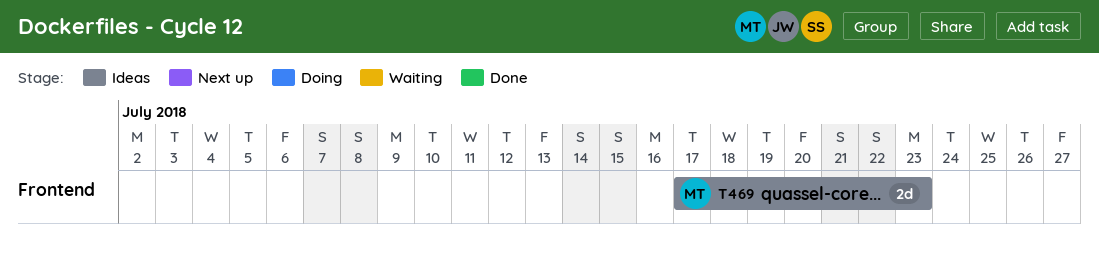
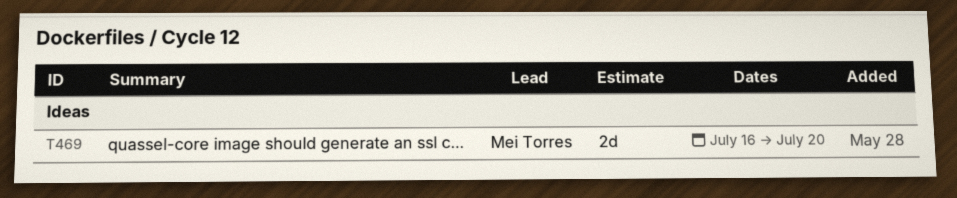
T469, start: Jul 17 -> Jul 16
T469, due: Jul 23 -> Jul 20

